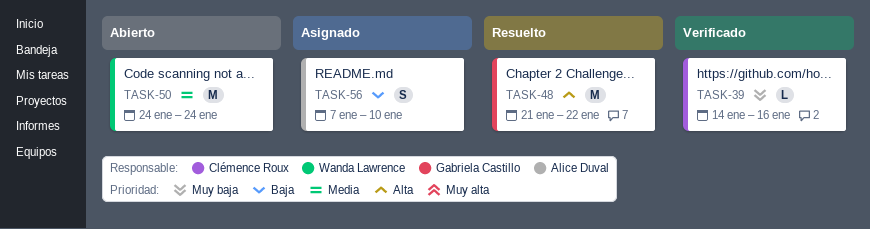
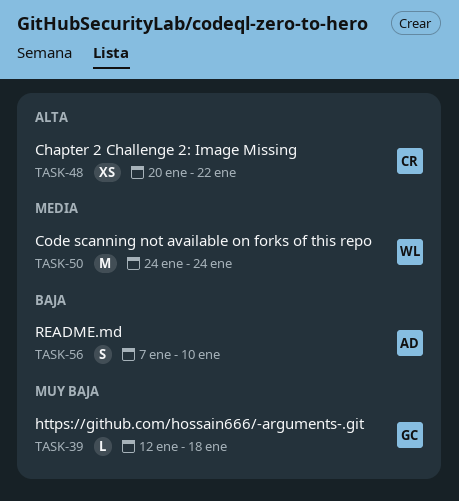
TASK-39, owner: Clémence Roux -> Gabriela Castillo
TASK-39, start: Jan 14 -> Jan 12
TASK-39, due: Jan 16 -> Jan 18
TASK-48, owner: Gabriela Castillo -> Clémence Roux
TASK-48, estimate: M -> XS
TASK-48, start: Jan 21 -> Jan 20

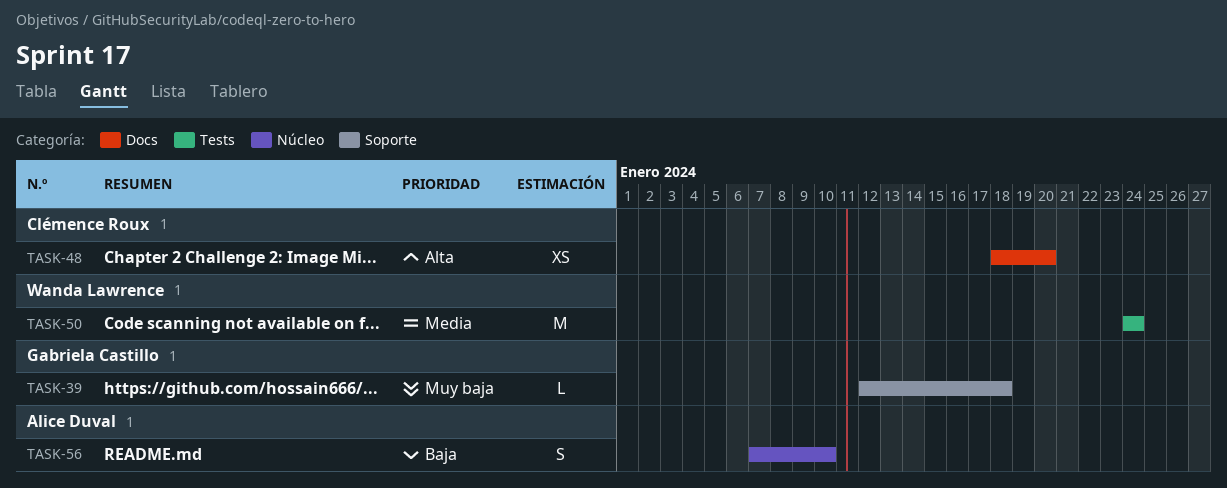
TASK-48, start: Jan 20 -> Jan 18
TASK-48, due: Jan 22 -> Jan 20

